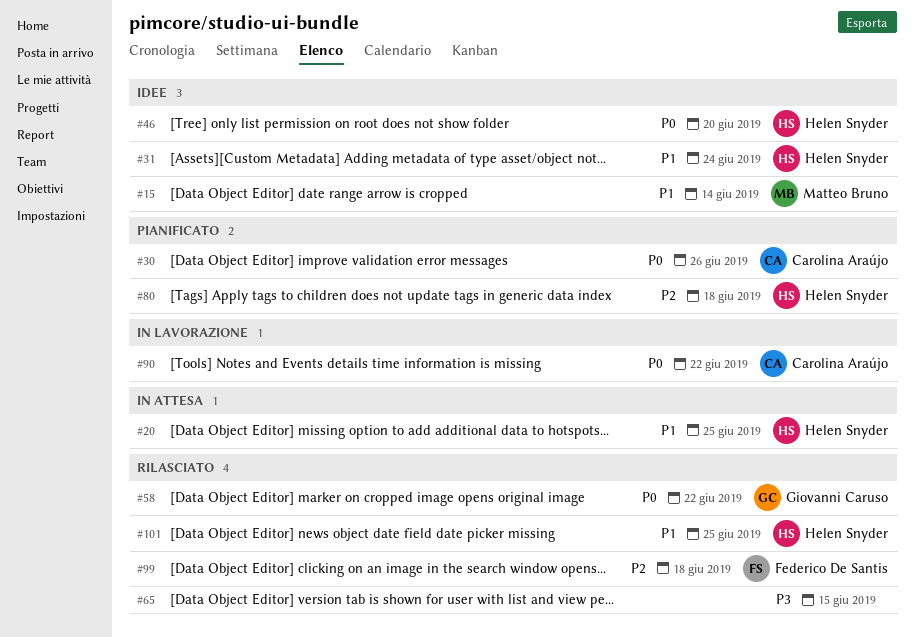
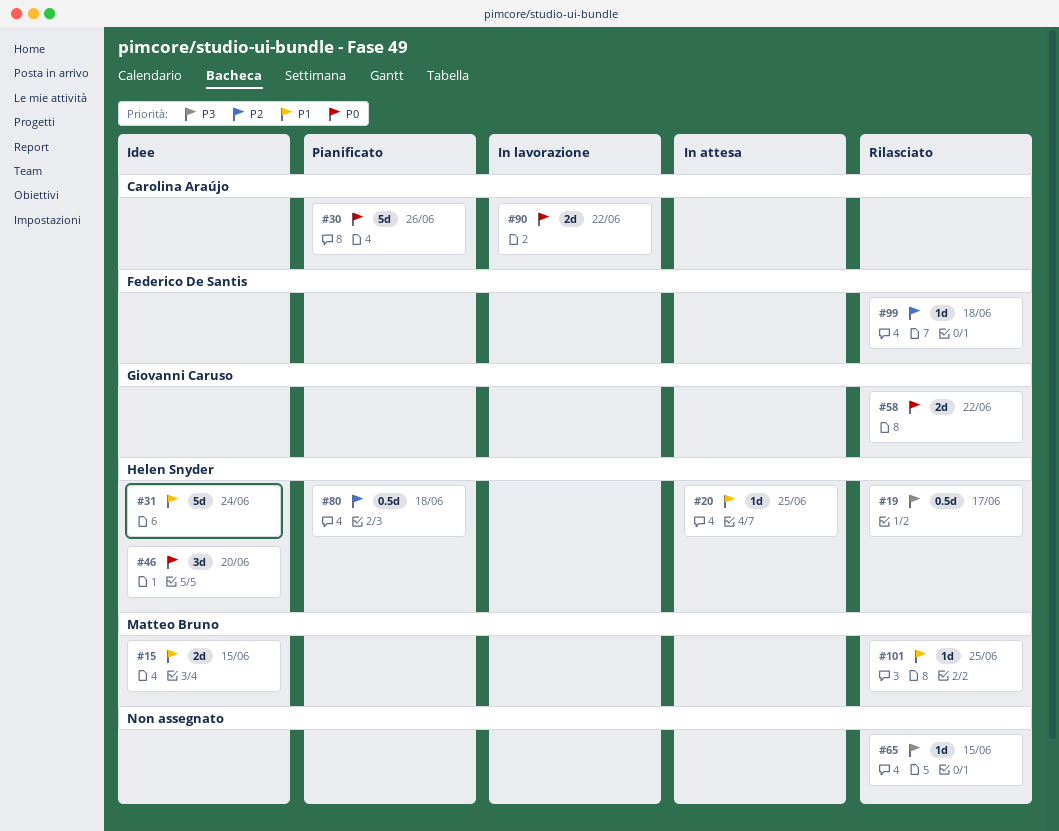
#15, due: Jun 14 -> Jun 15
#19: none -> present
#101, owner: Helen Snyder -> Matteo Bruno

